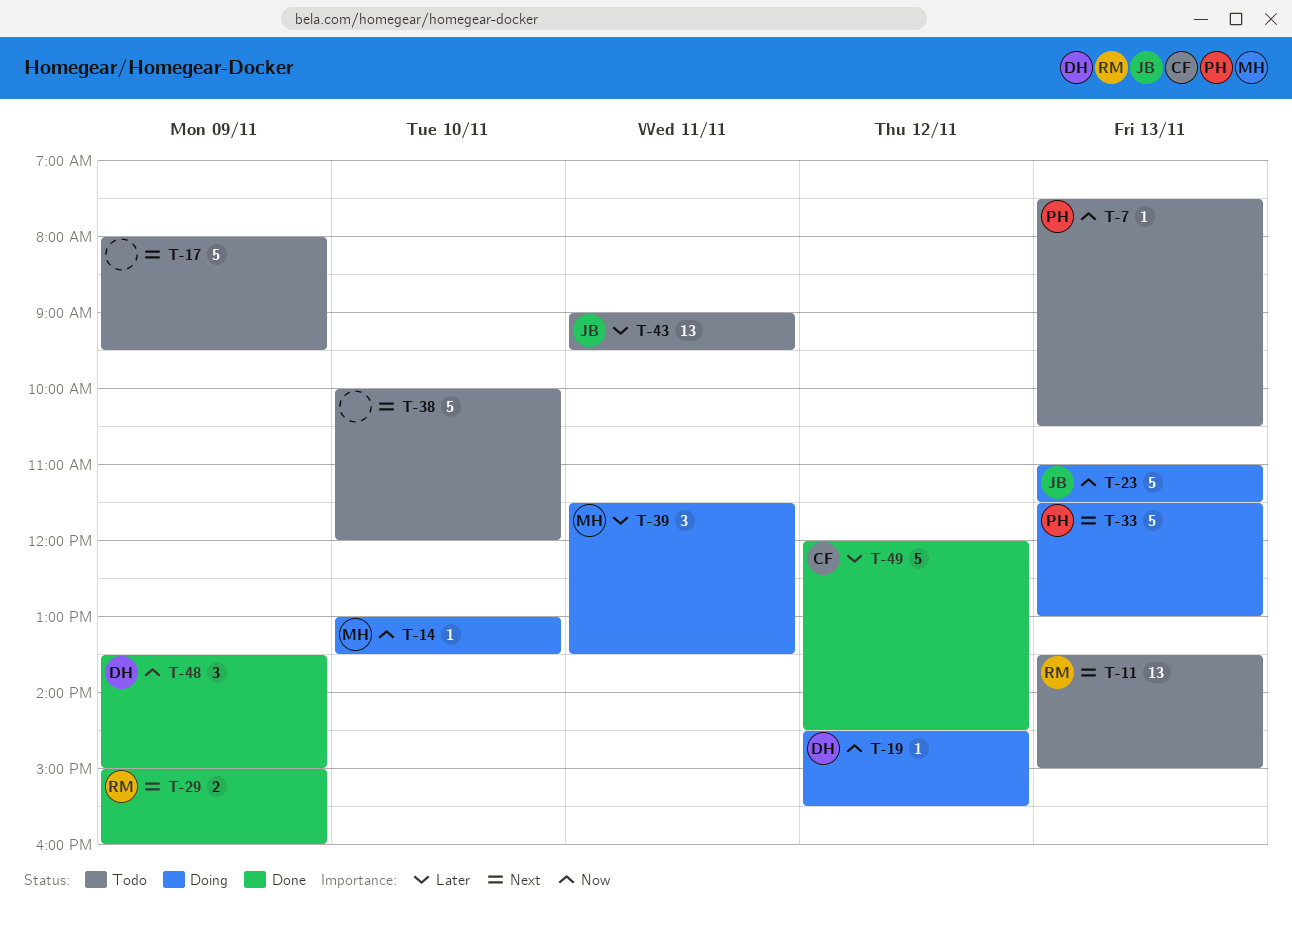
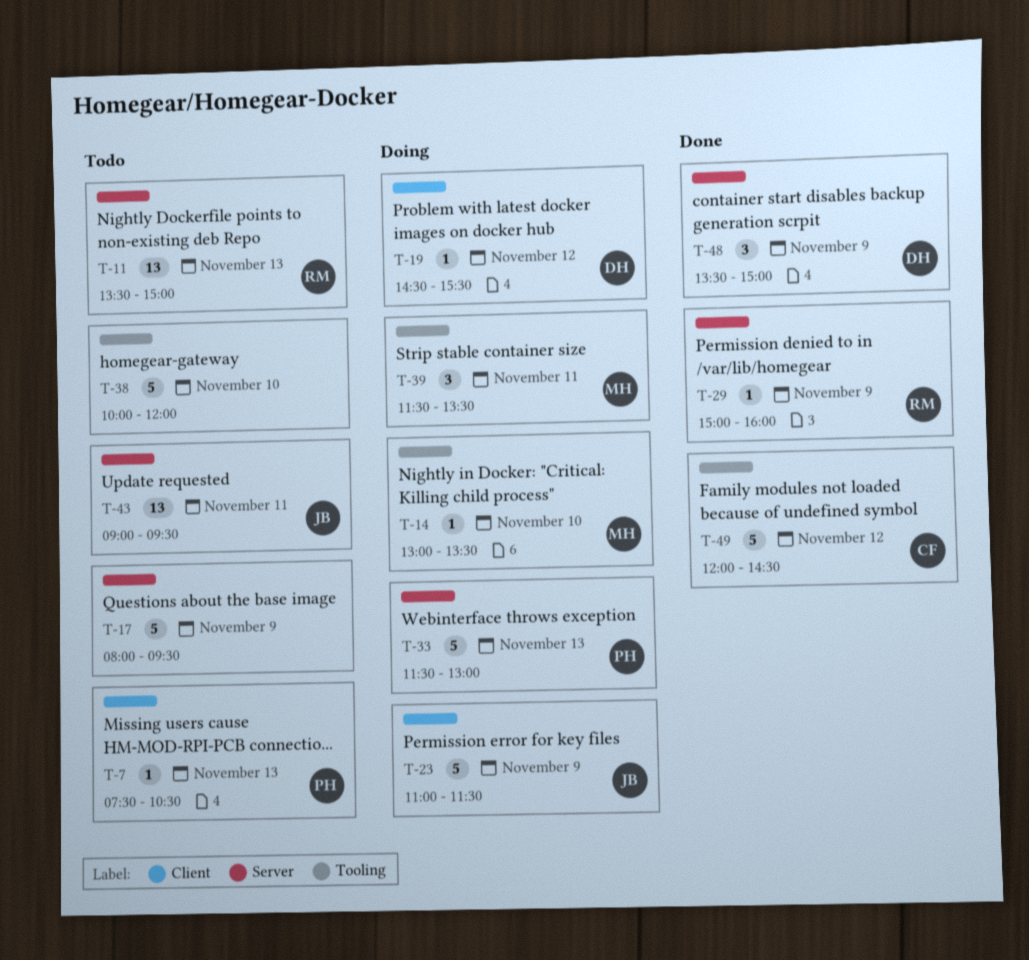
T-23, day: Nov 13 -> Nov 9
T-29, estimate: 2 -> 1

